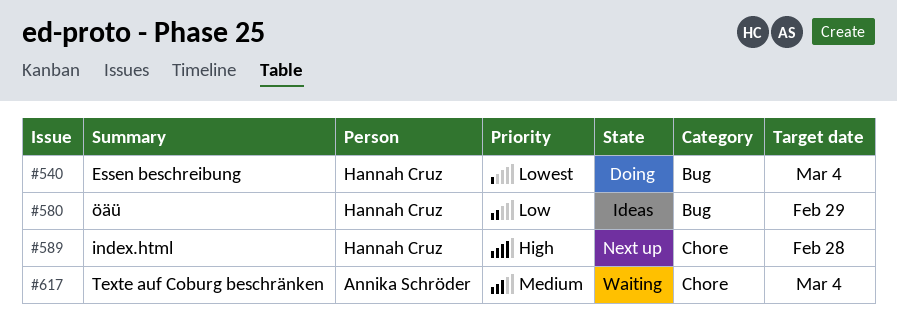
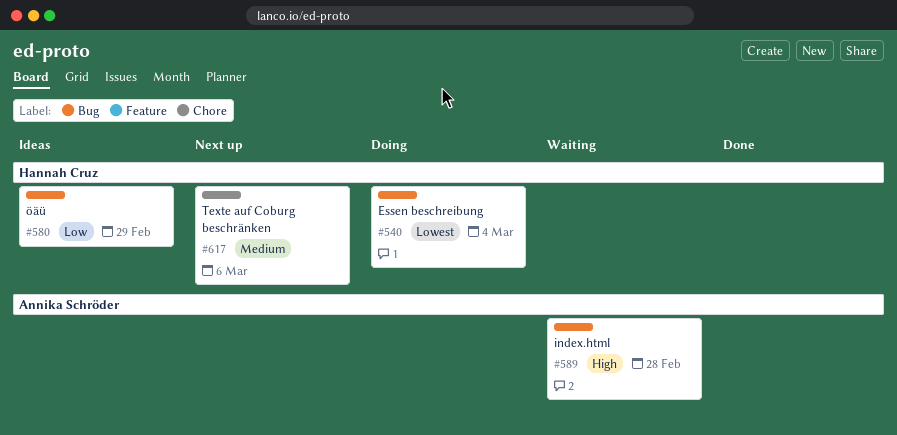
#589, status: Next up -> Waiting
#589, owner: Hannah Cruz -> Annika Schröder
#589, label: Chore -> Bug
#617, status: Waiting -> Next up
#617, owner: Annika Schröder -> Hannah Cruz
#617, due: Mar 4 -> Mar 6

